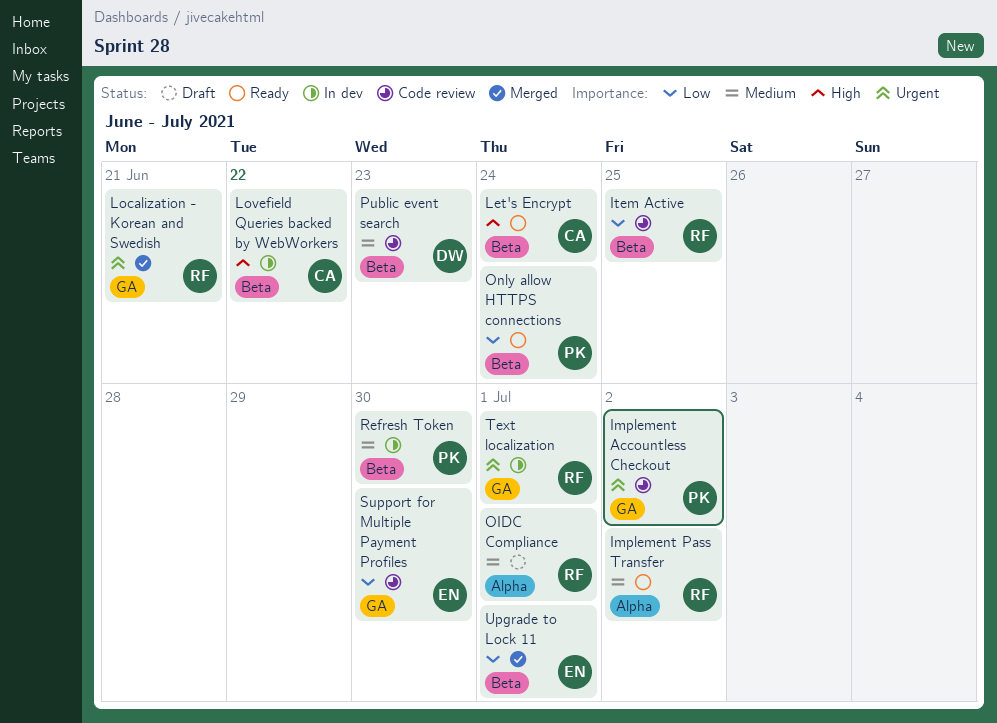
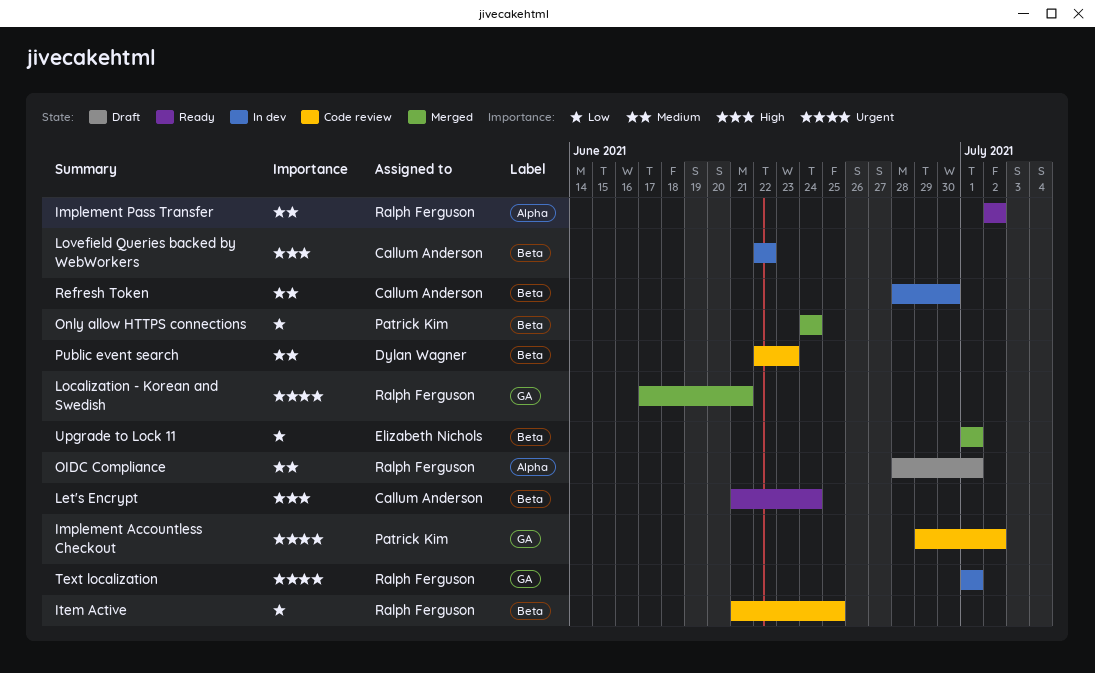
Only allow HTTPS connections, status: Ready -> Merged
Refresh Token, owner: Patrick Kim -> Callum Anderson
Support for Multiple Payment Profiles: present -> none

